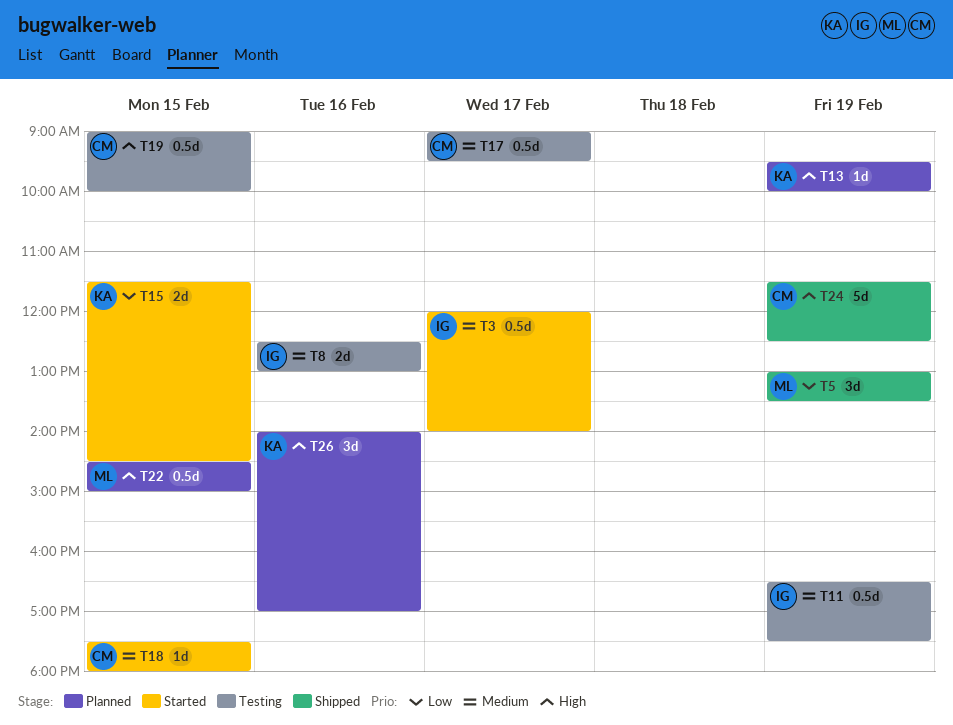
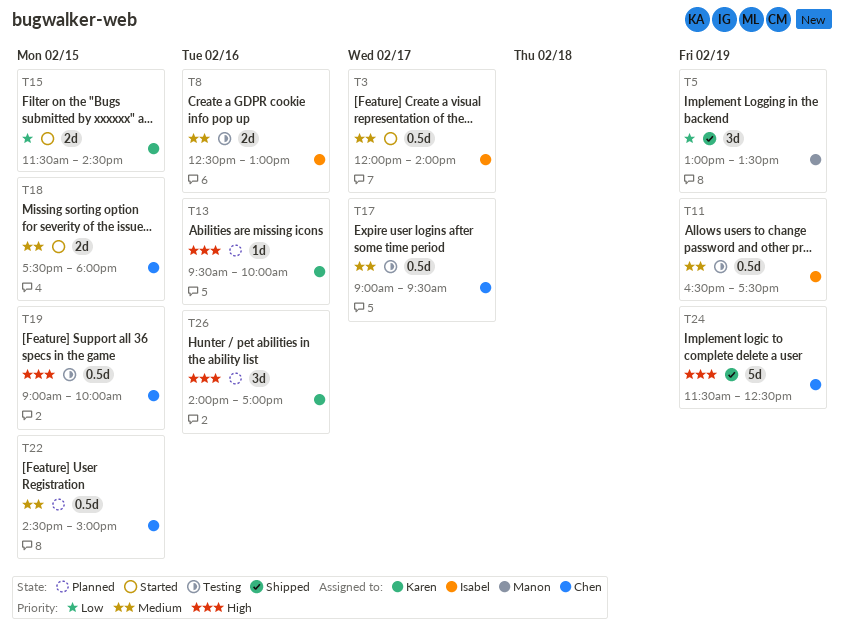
T13, day: Feb 19 -> Feb 16
T18, estimate: 1d -> 2d
T22, owner: Manon -> Chen
T22, priority: High -> Medium

